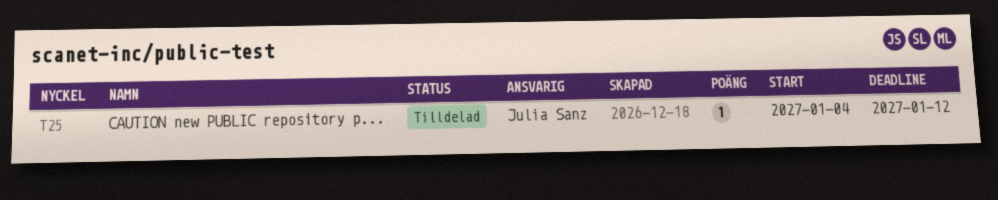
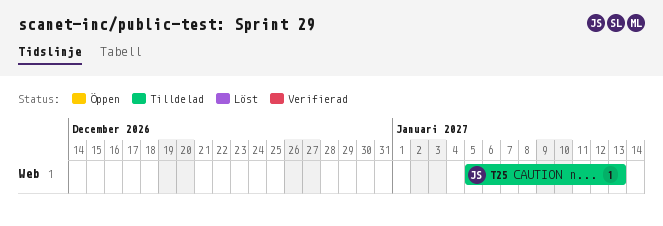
T25, start: Jan 4 -> Jan 5
T25, due: Jan 12 -> Jan 13

